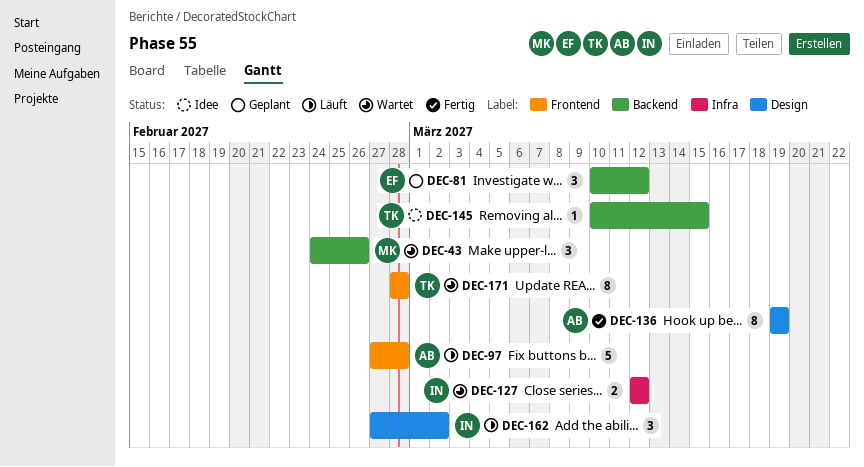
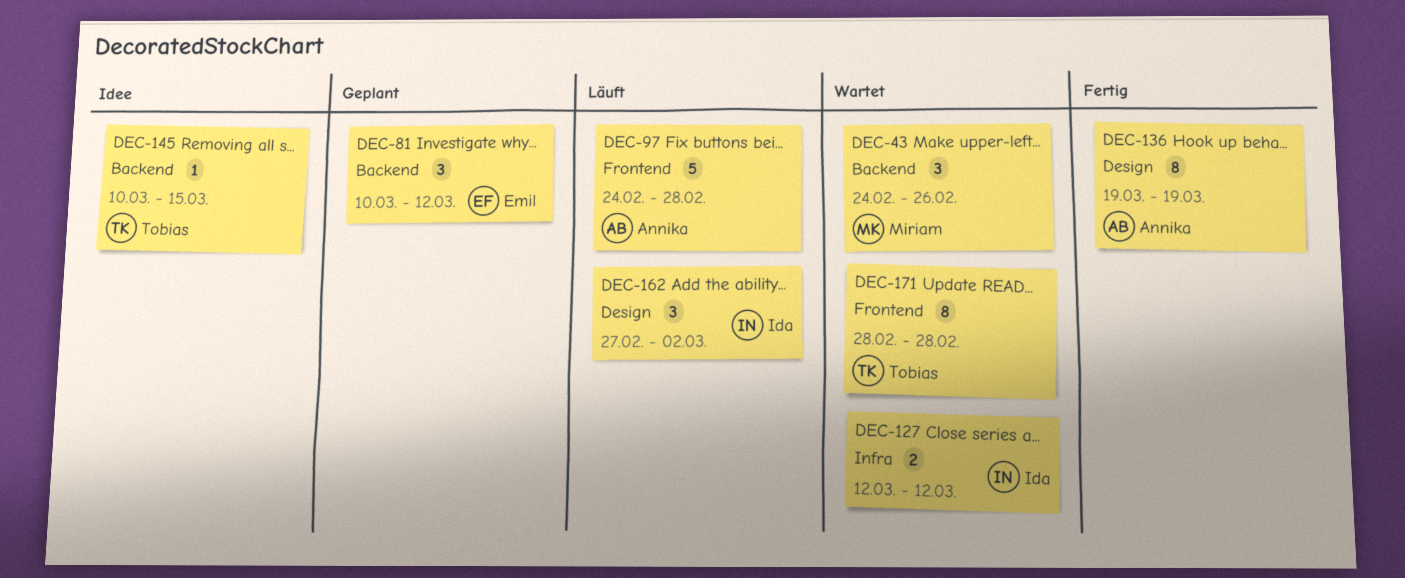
DEC-97, start: Feb 27 -> Feb 24

